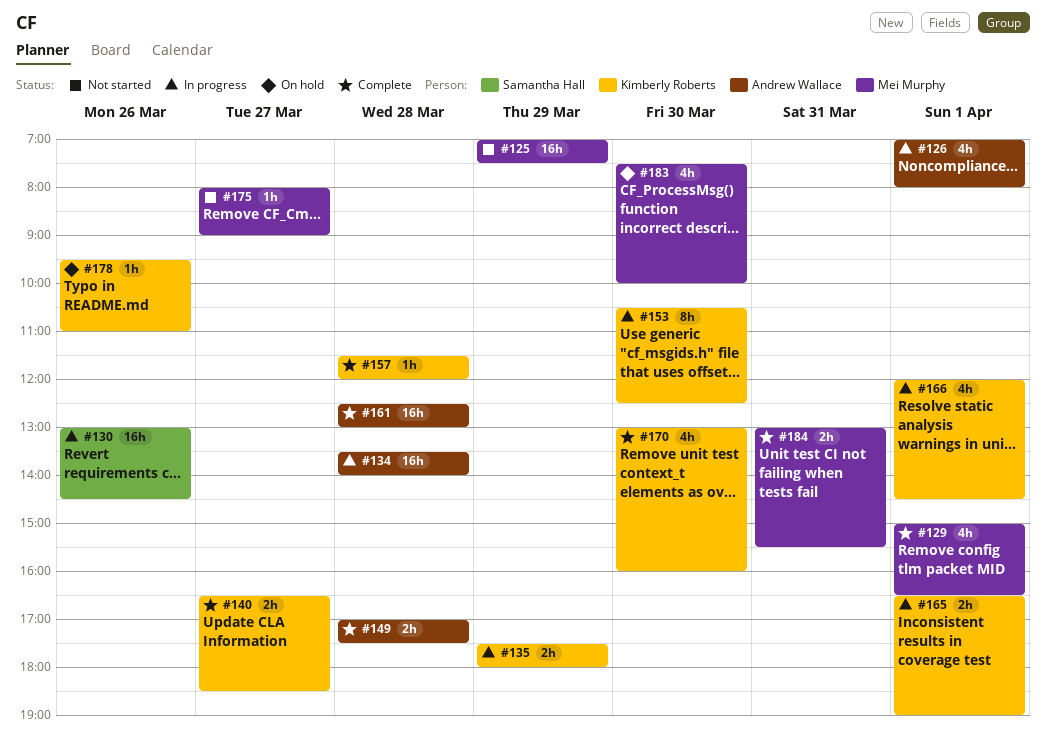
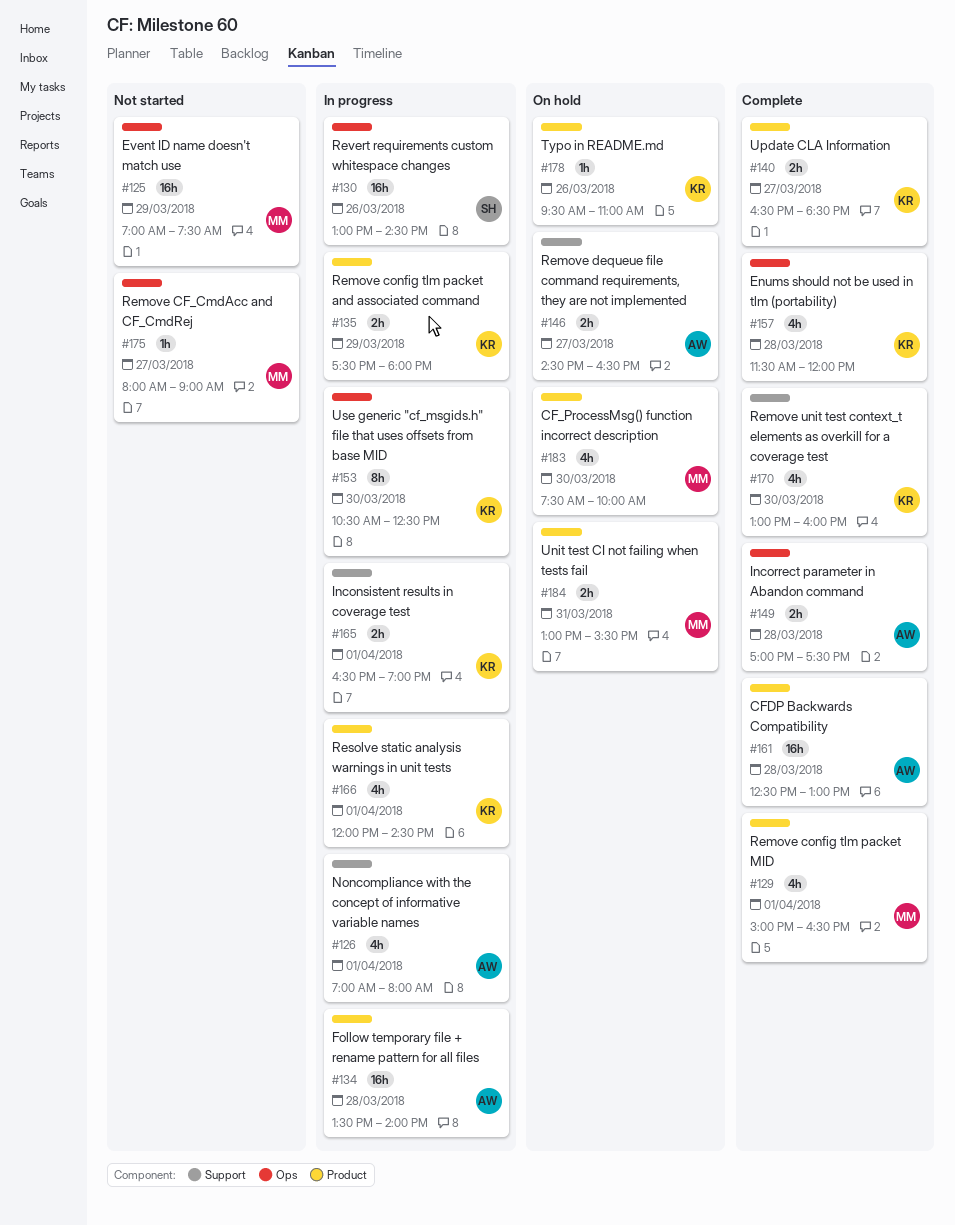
#146: none -> present
#157, estimate: 1h -> 4h
#184, status: Complete -> On hold

